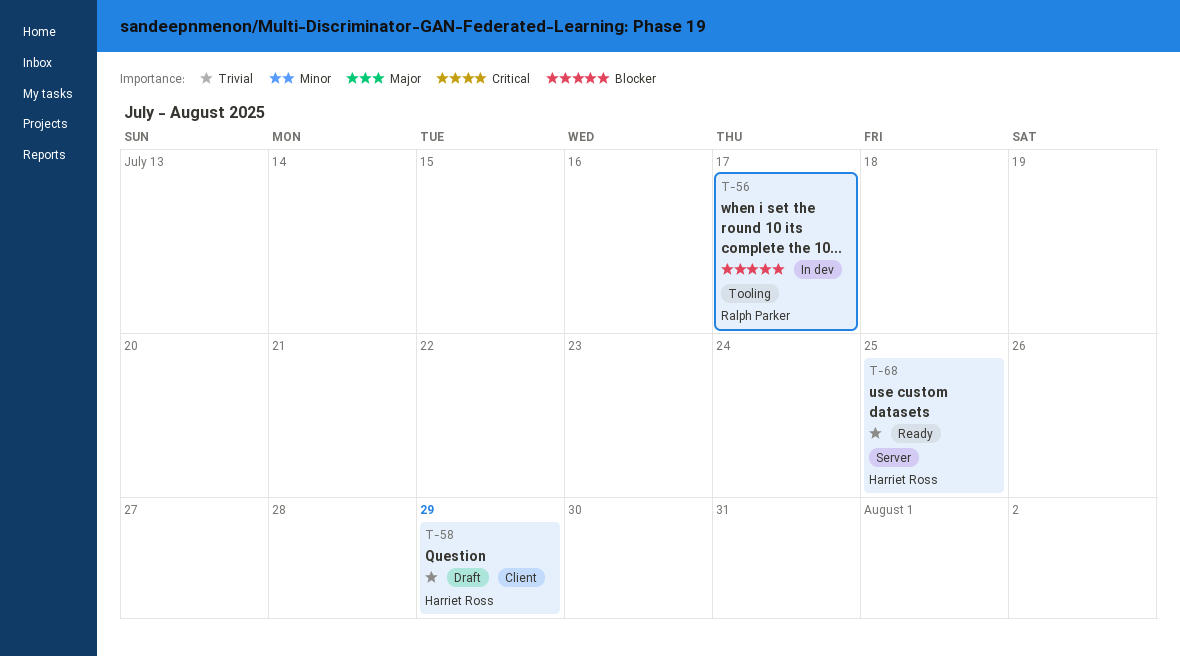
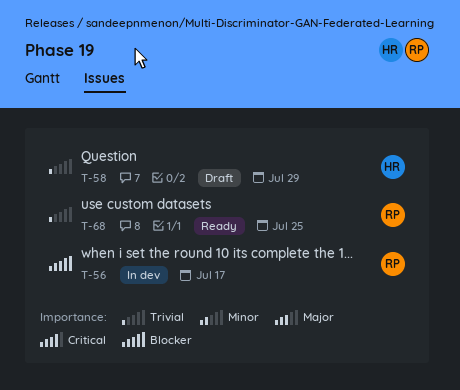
T-68, owner: Harriet Ross -> Ralph Parker

